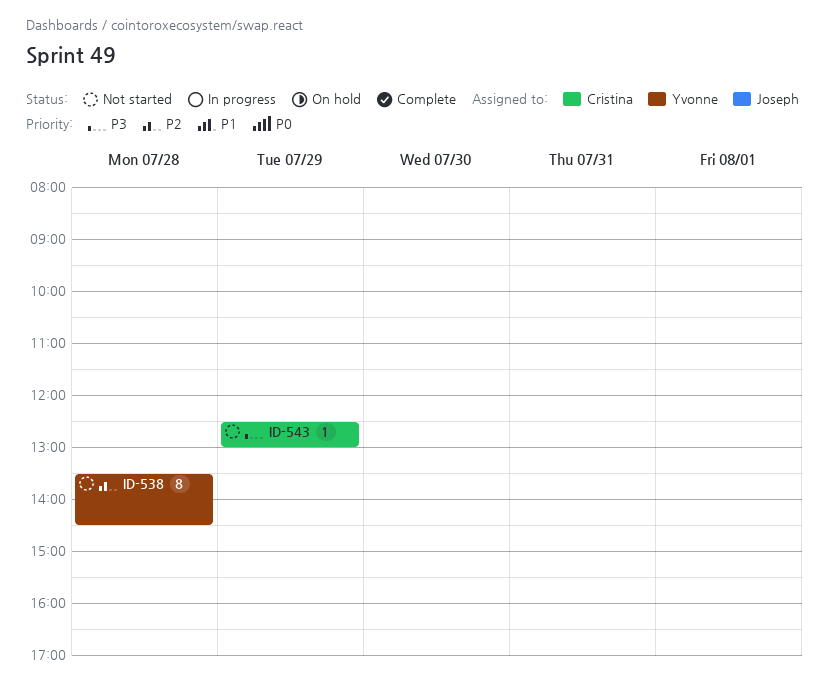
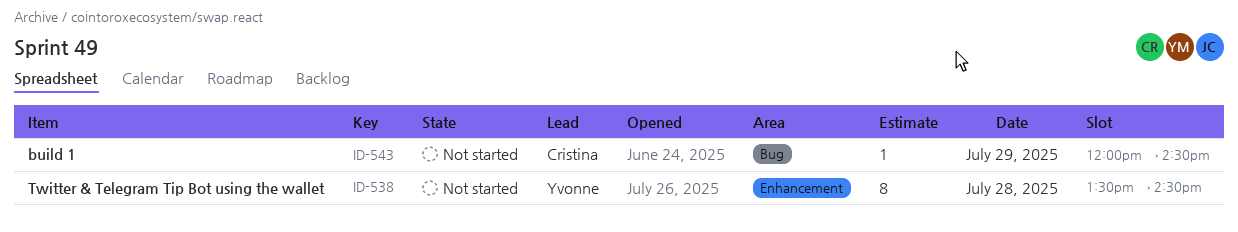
ID-543, begins: 12:30 -> 12:00
ID-543, ends: 13:00 -> 14:30

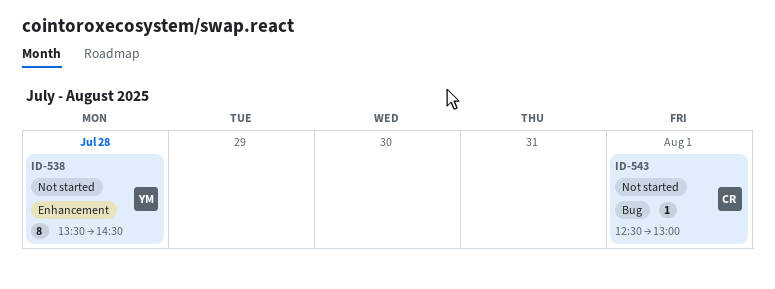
ID-543, day: Jul 29 -> Aug 1
ID-543, begins: 12:00 -> 12:30
ID-543, ends: 14:30 -> 13:00

